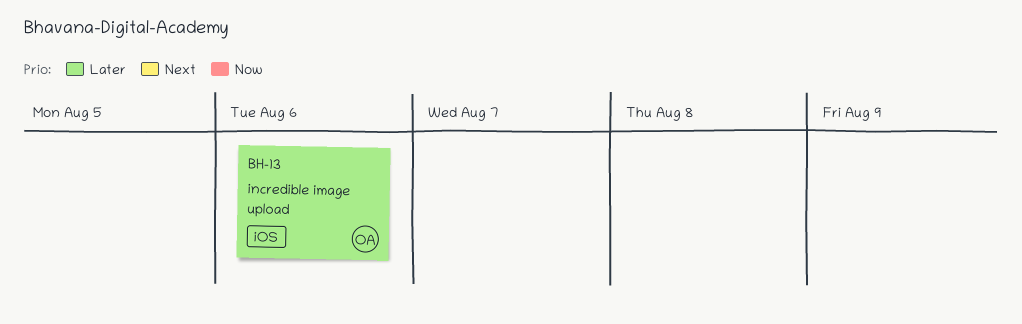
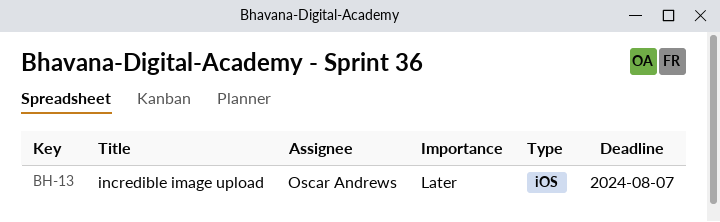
BH-13, due: Aug 6 -> Aug 7

